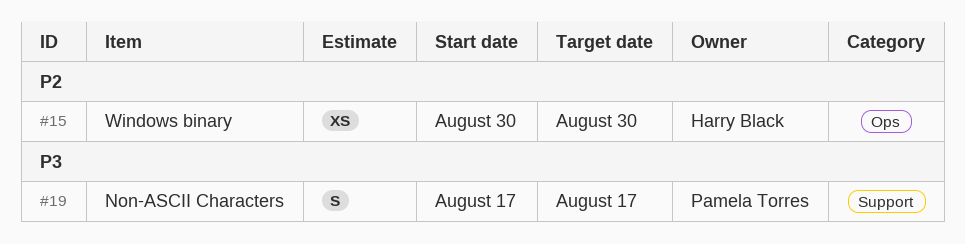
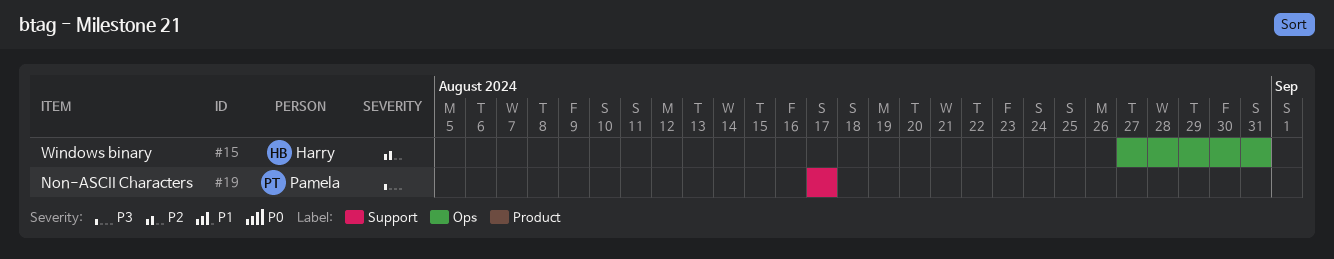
#15, start: Aug 30 -> Aug 27
#15, due: Aug 30 -> Aug 31

